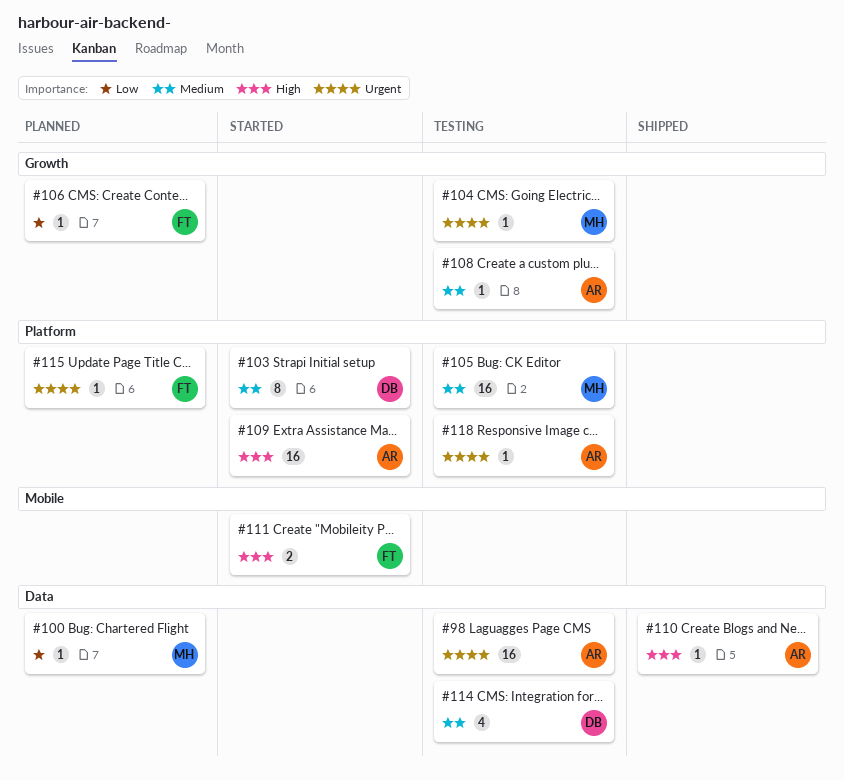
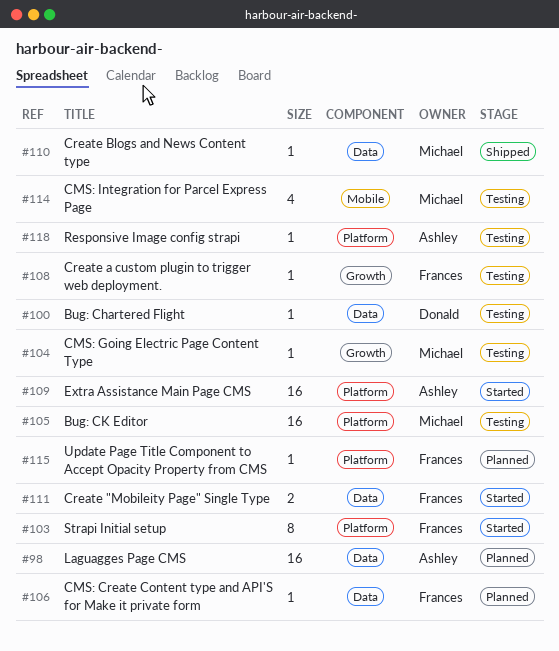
#98, status: Testing -> Planned
#100, status: Planned -> Testing
#100, owner: Michael -> Donald
#103, owner: Donald -> Frances
#106, label: Growth -> Data
#108, owner: Ashley -> Frances
#110, owner: Ashley -> Michael
#111, label: Mobile -> Data
#114, owner: Donald -> Michael
#114, label: Data -> Mobile

